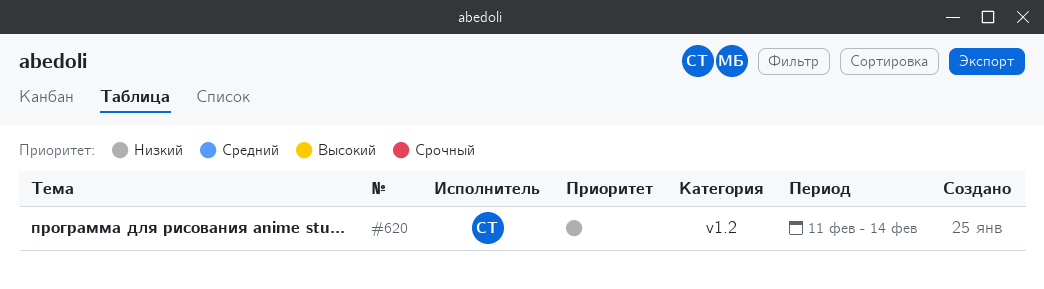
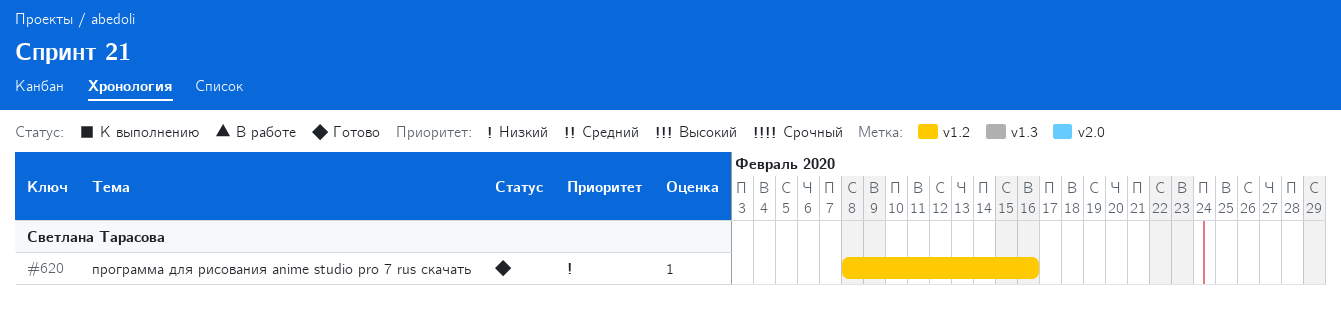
#620, start: Feb 11 -> Feb 8
#620, due: Feb 14 -> Feb 16

